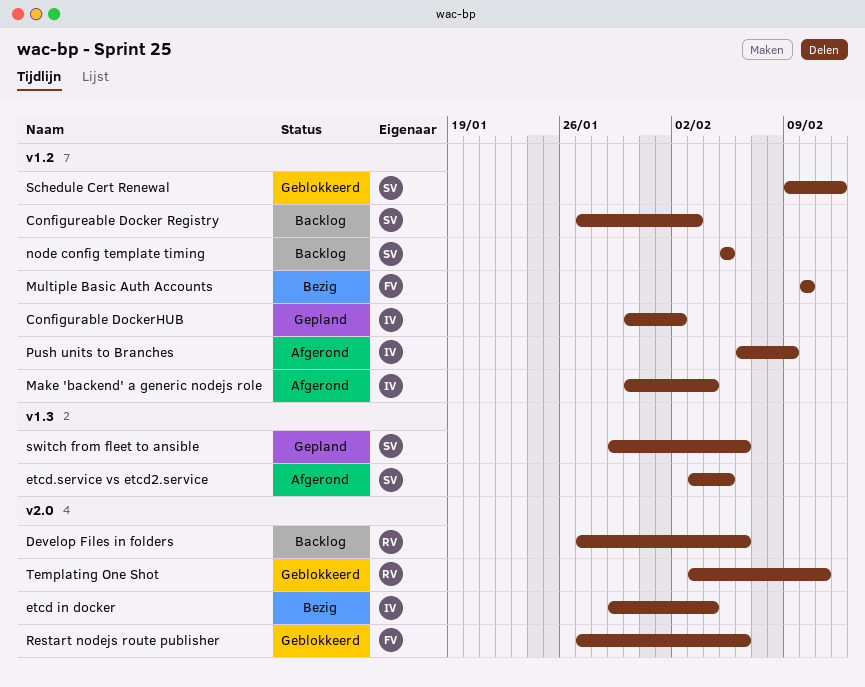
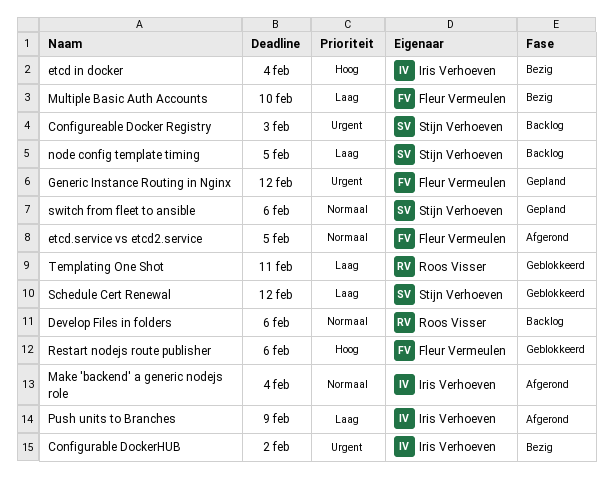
Configurable DockerHUB, status: Gepland -> Bezig
etcd.service vs etcd2.service, owner: Stijn Verhoeven -> Fleur Vermeulen
Generic Instance Routing in Nginx: none -> present

